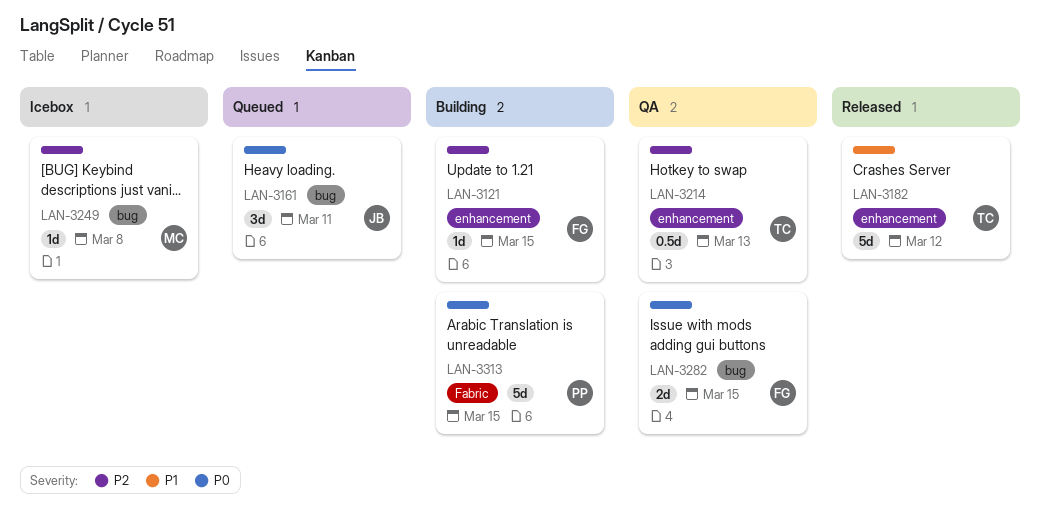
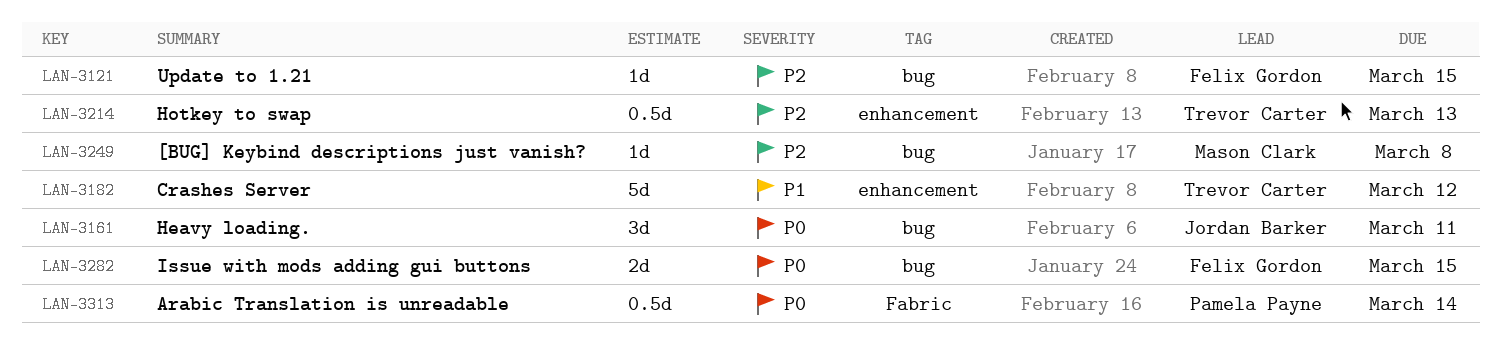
LAN-3121, label: enhancement -> bug
LAN-3313, estimate: 5d -> 0.5d
LAN-3313, due: Mar 15 -> Mar 14

